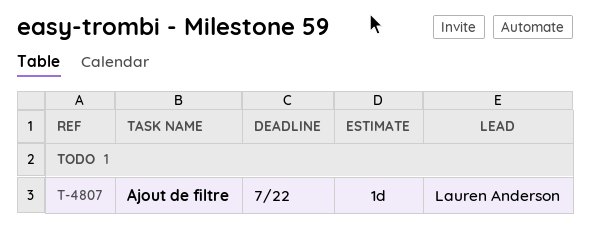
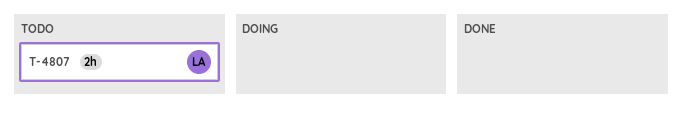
T-4807, estimate: 1d -> 2h

